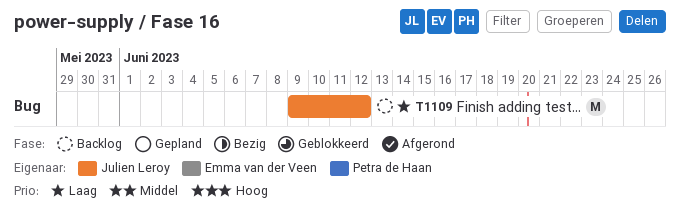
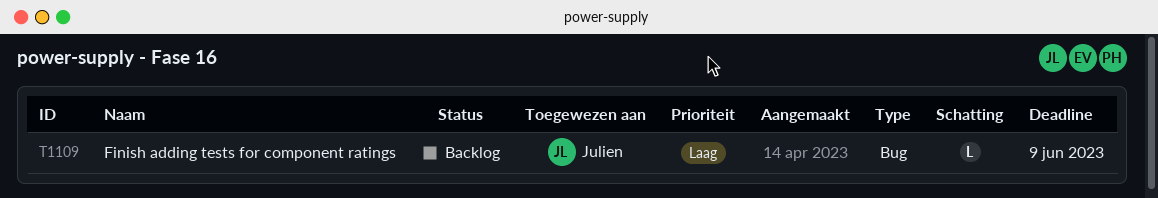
T1109, estimate: M -> L
T1109, due: Jun 12 -> Jun 9

